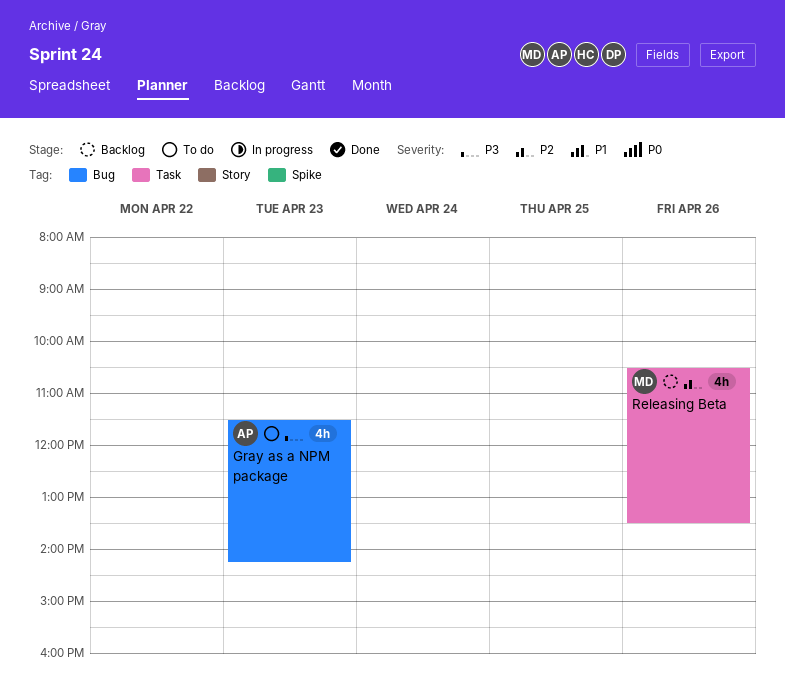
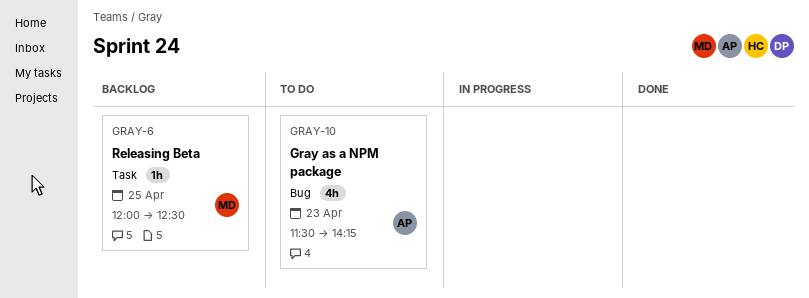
Releasing Beta, estimate: 4h -> 1h
Releasing Beta, day: Apr 26 -> Apr 25
Releasing Beta, begins: 10:30 -> 12:00
Releasing Beta, ends: 13:30 -> 12:30

